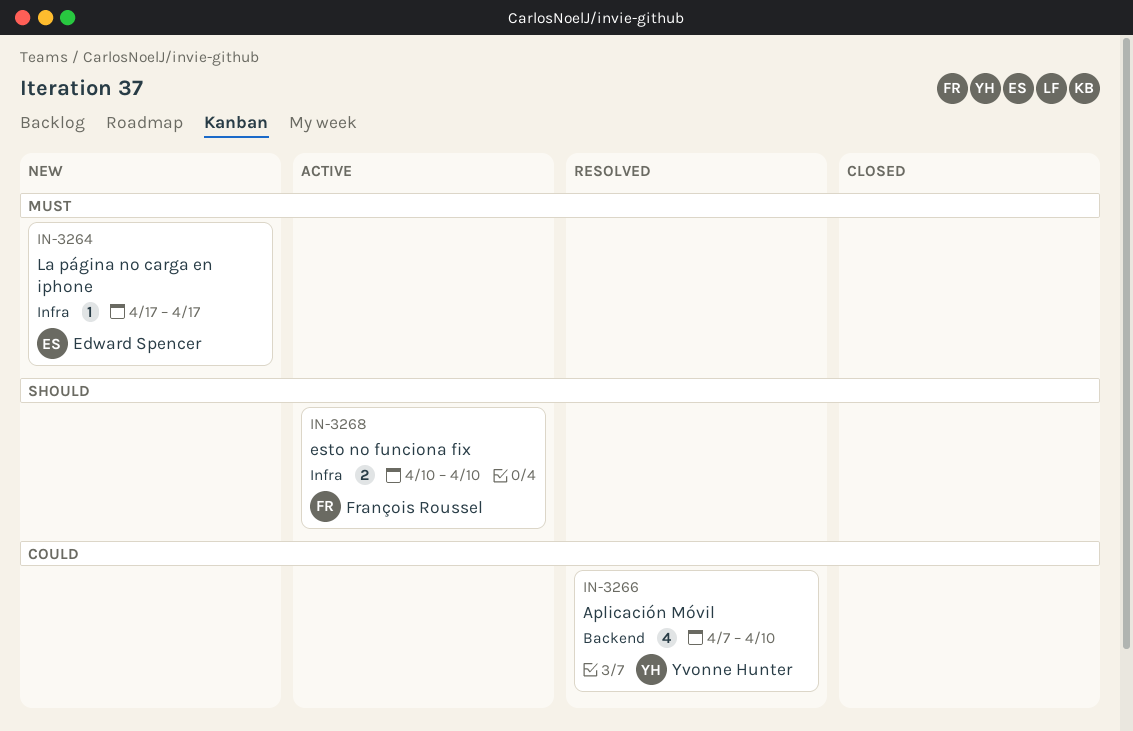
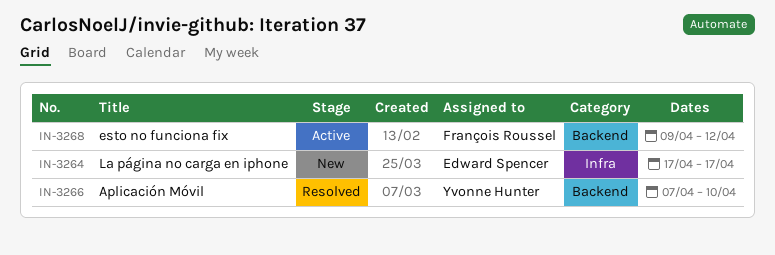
IN-3268, label: Infra -> Backend
IN-3268, start: Apr 10 -> Apr 9
IN-3268, due: Apr 10 -> Apr 12

